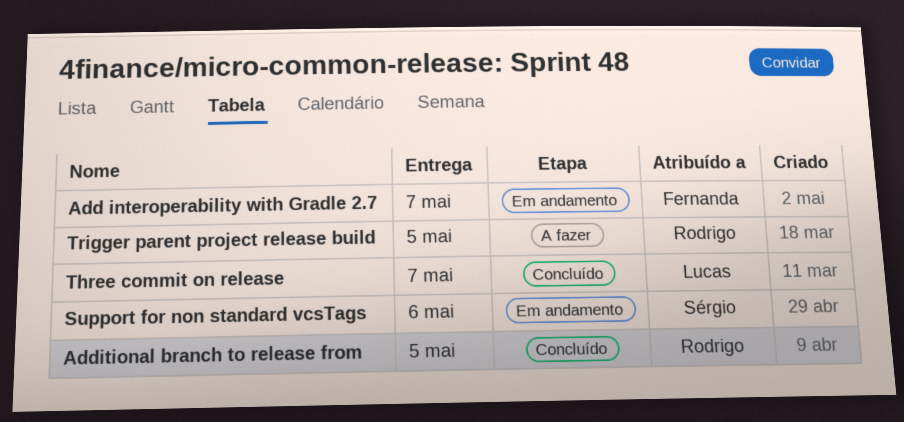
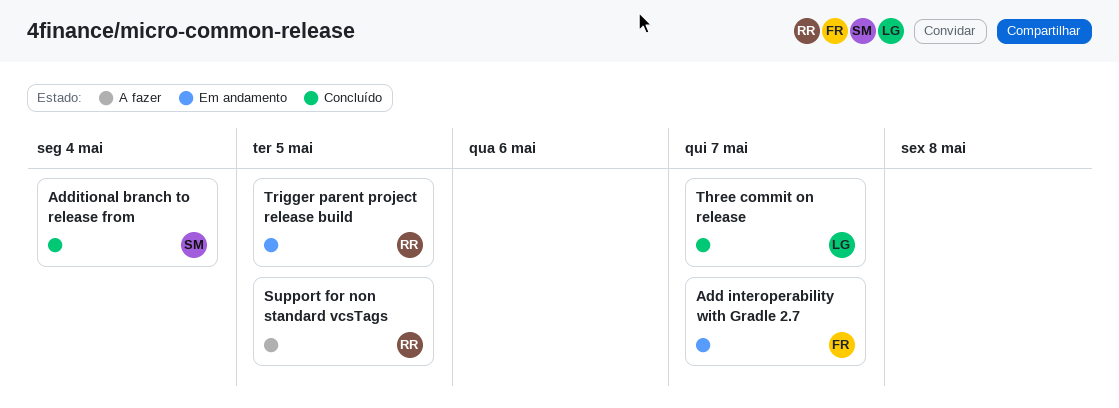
Additional branch to release from, owner: Rodrigo -> Sérgio
Additional branch to release from, due: May 5 -> May 4
Support for non standard vcsTags, status: Em andamento -> A fazer
Support for non standard vcsTags, owner: Sérgio -> Rodrigo
Support for non standard vcsTags, due: May 6 -> May 5
Trigger parent project release build, status: A fazer -> Em andamento

